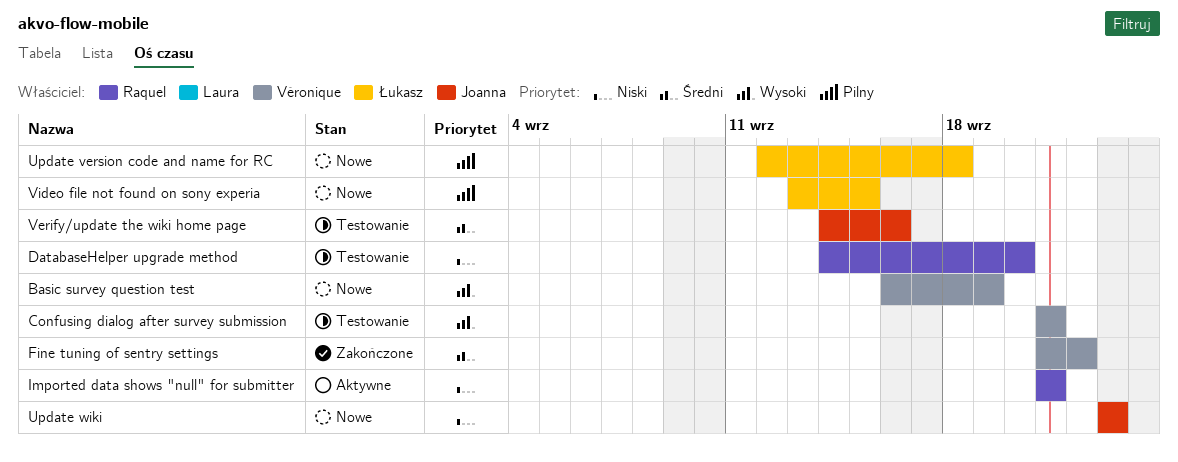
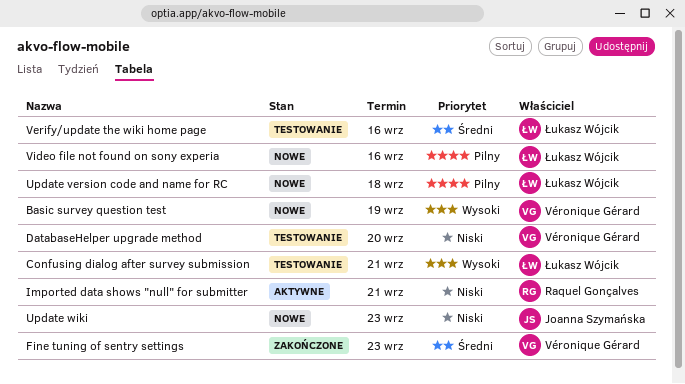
Confusing dialog after survey submission, owner: Véronique Gérard -> Łukasz Wójcik
DatabaseHelper upgrade method, owner: Raquel Gonçalves -> Véronique Gérard
Fine tuning of sentry settings, due: Sep 22 -> Sep 23
Verify/update the wiki home page, owner: Joanna Szymańska -> Łukasz Wójcik
Video file not found on sony experia, due: Sep 15 -> Sep 16

